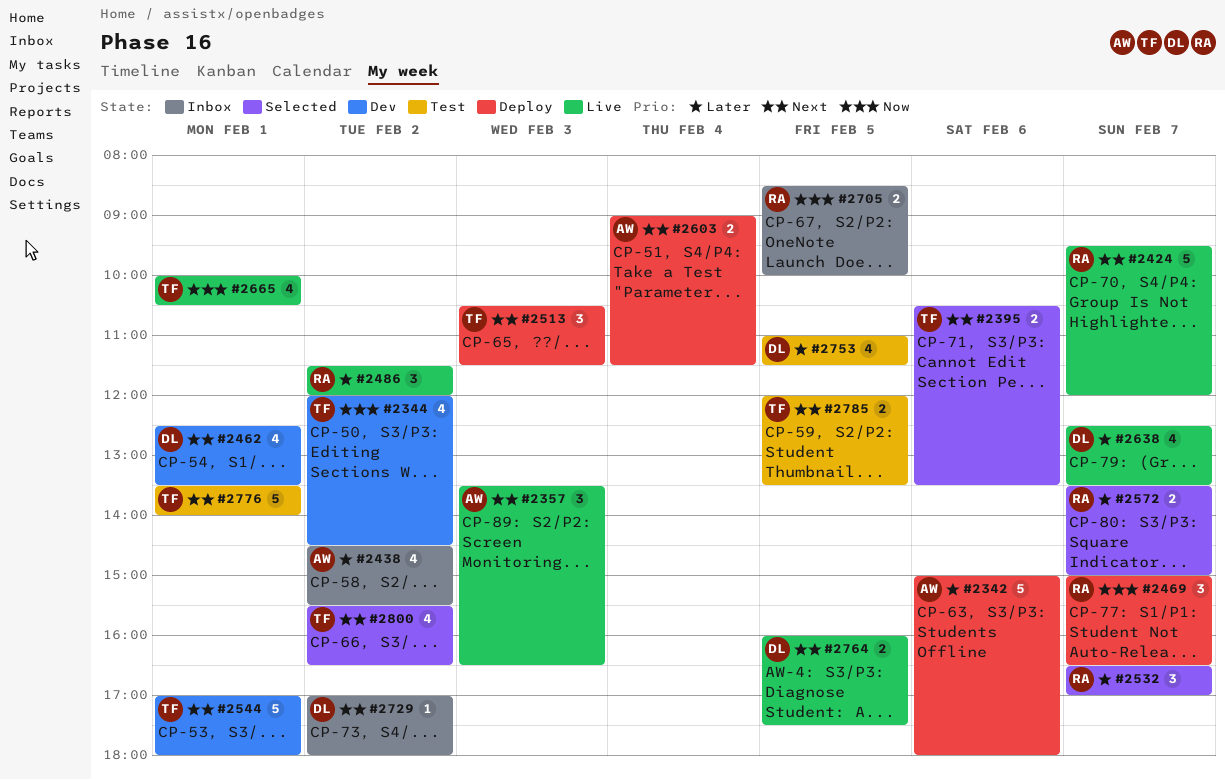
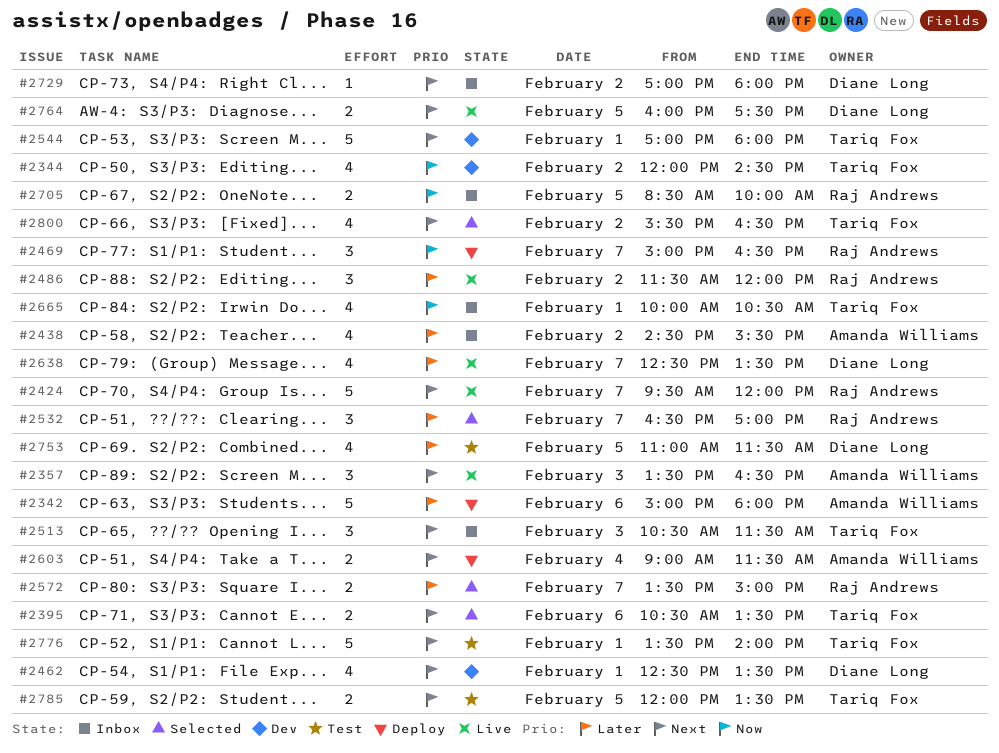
#2513, status: Deploy -> Inbox
#2665, status: Live -> Inbox

